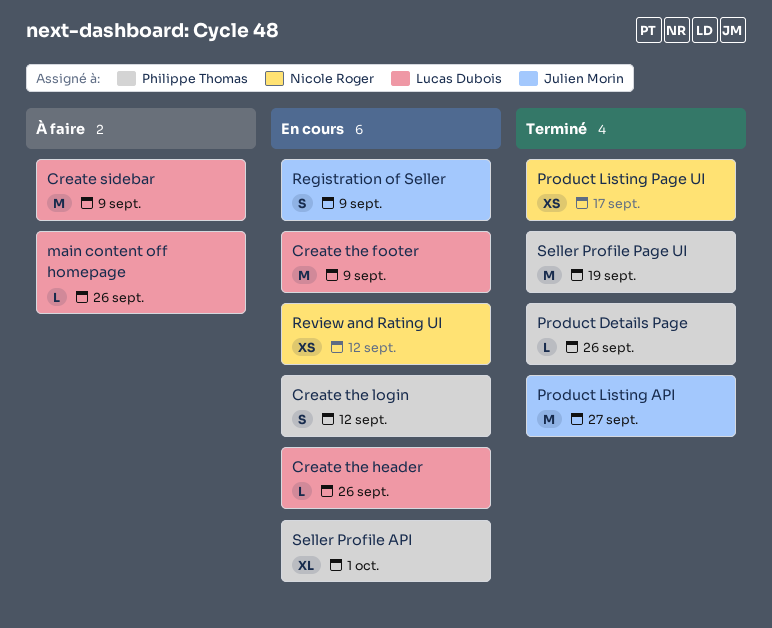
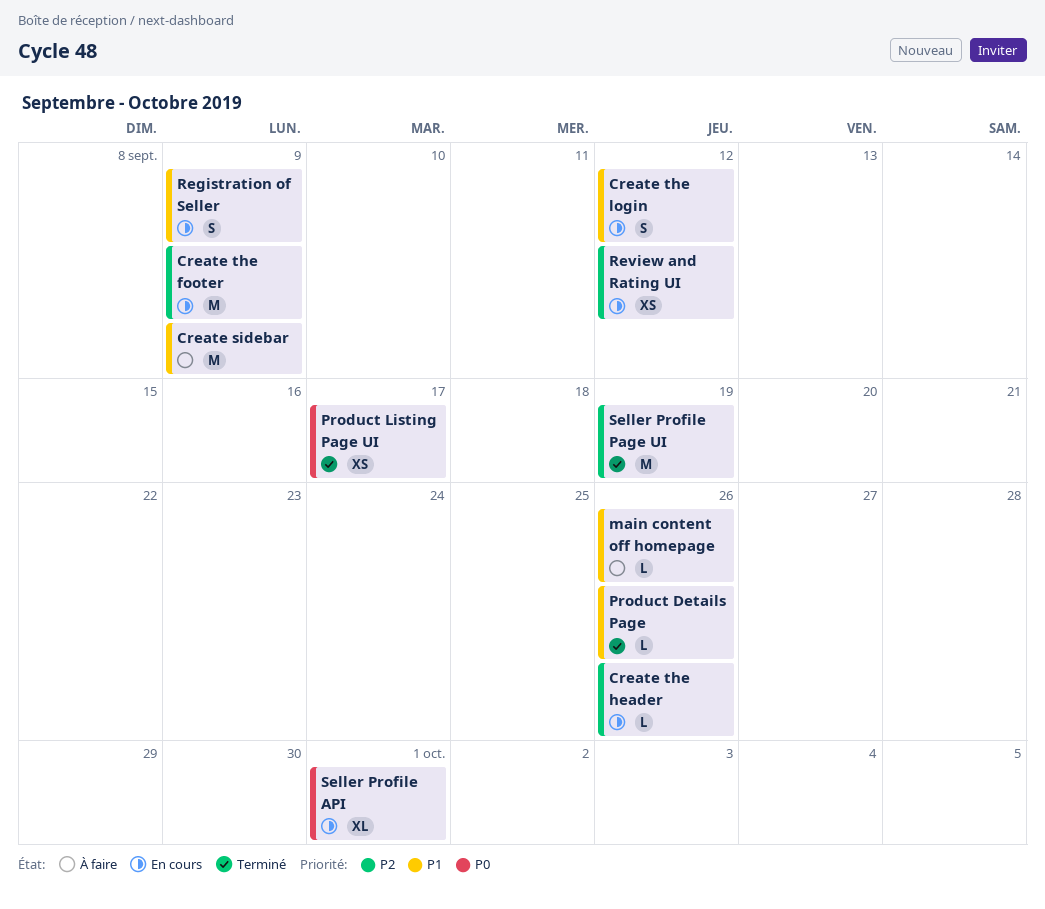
Product Listing API: present -> none

